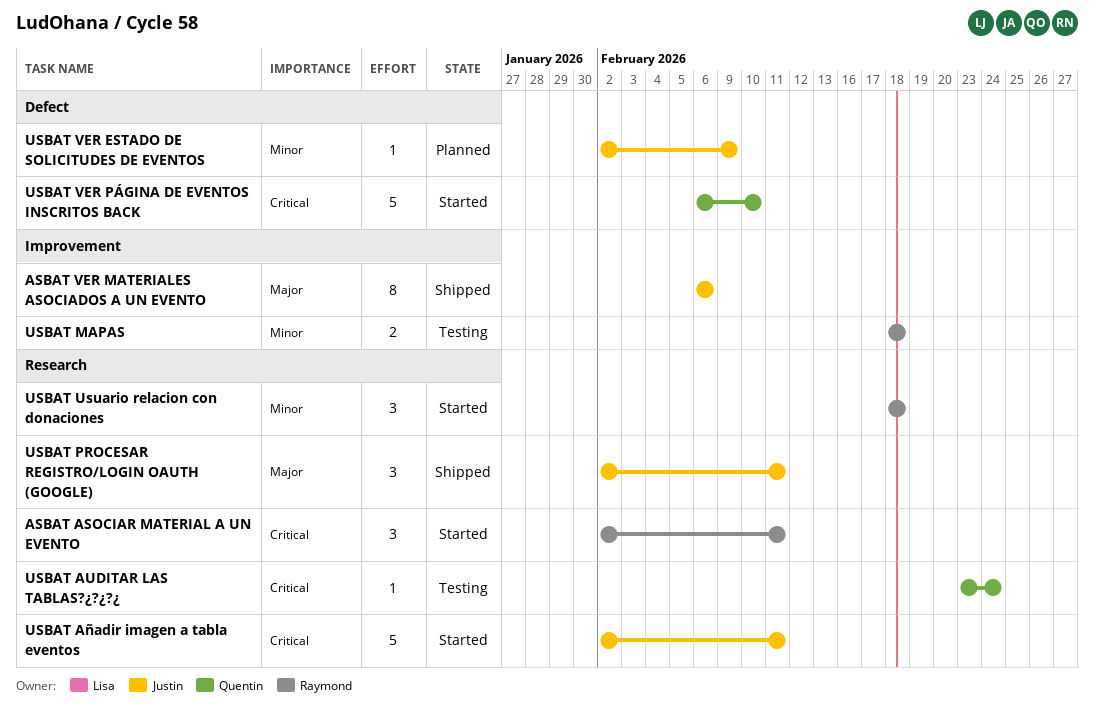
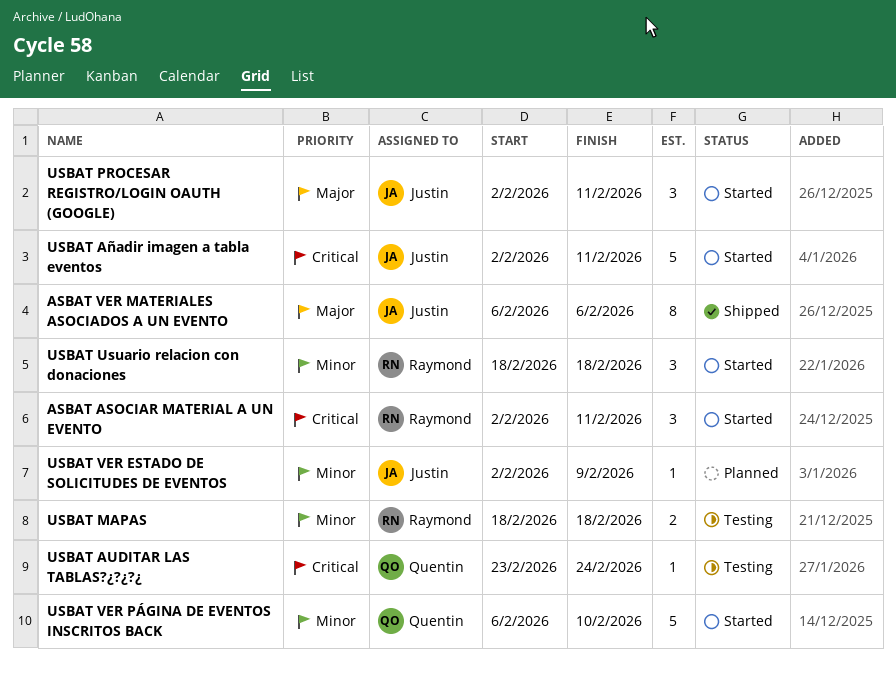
USBAT PROCESAR REGISTRO/LOGIN OAUTH (GOOGLE), status: Shipped -> Started
USBAT VER PÁGINA DE EVENTOS INSCRITOS BACK, priority: Critical -> Minor

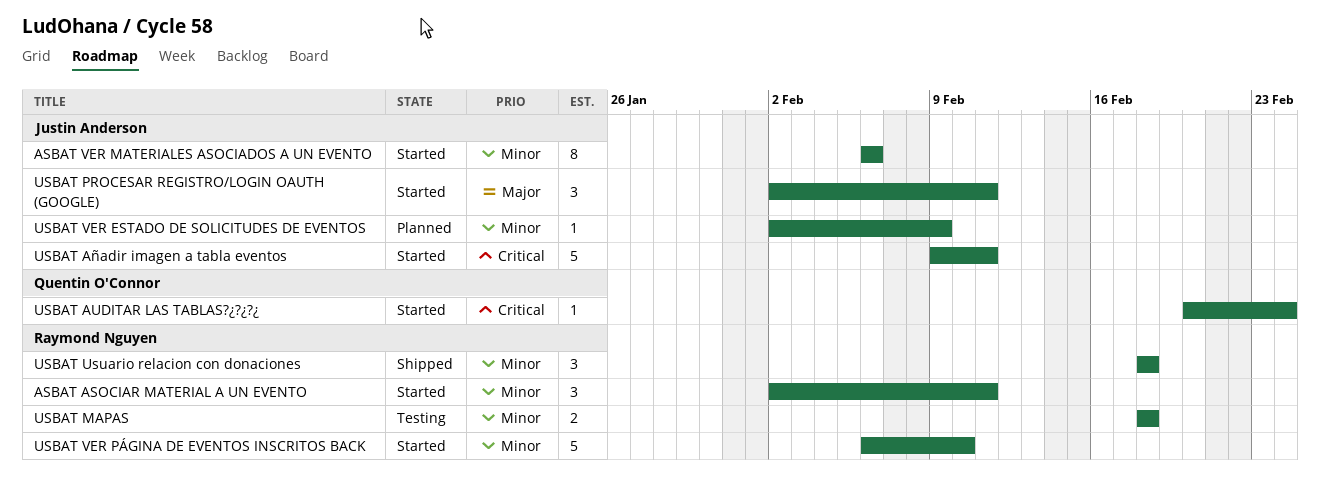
ASBAT ASOCIAR MATERIAL A UN EVENTO, priority: Critical -> Minor
ASBAT VER MATERIALES ASOCIADOS A UN EVENTO, status: Shipped -> Started
ASBAT VER MATERIALES ASOCIADOS A UN EVENTO, priority: Major -> Minor
USBAT AUDITAR LAS TABLAS?¿?¿?¿, status: Testing -> Started
USBAT AUDITAR LAS TABLAS?¿?¿?¿, start: Feb 23 -> Feb 20
USBAT Añadir imagen a tabla eventos, start: Feb 2 -> Feb 9
USBAT Usuario relacion con donaciones, status: Started -> Shipped
USBAT VER PÁGINA DE EVENTOS INSCRITOS BACK, owner: Quentin O'Connor -> Raymond Nguyen

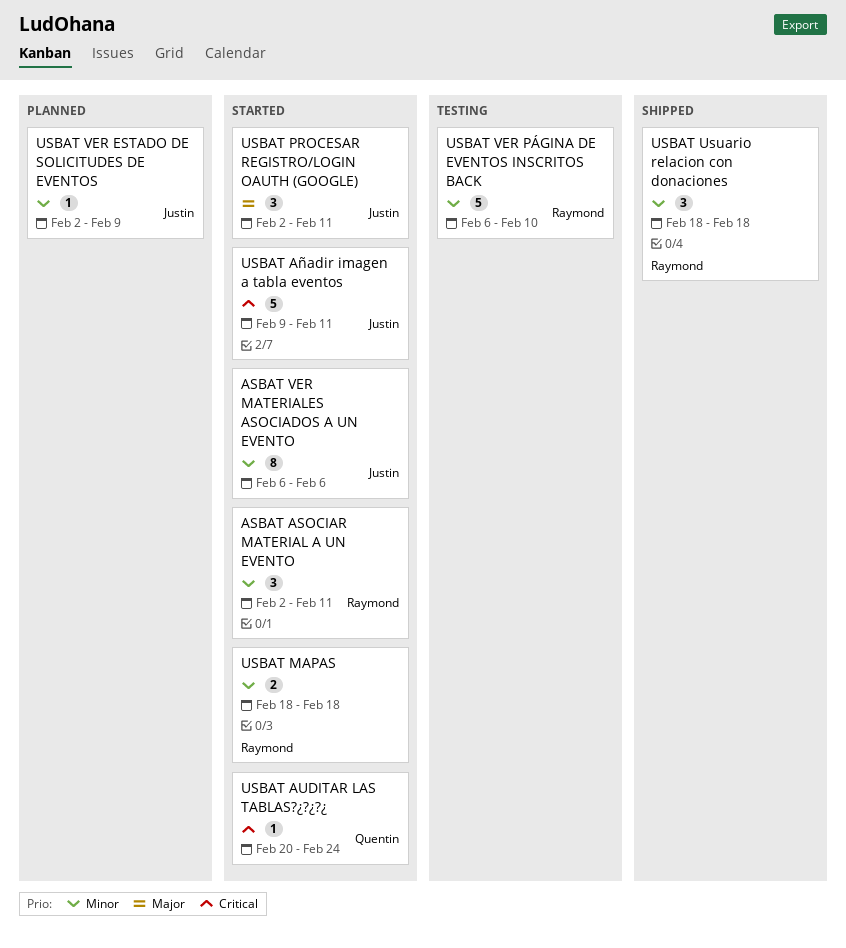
USBAT MAPAS, status: Testing -> Started
USBAT VER PÁGINA DE EVENTOS INSCRITOS BACK, status: Started -> Testing

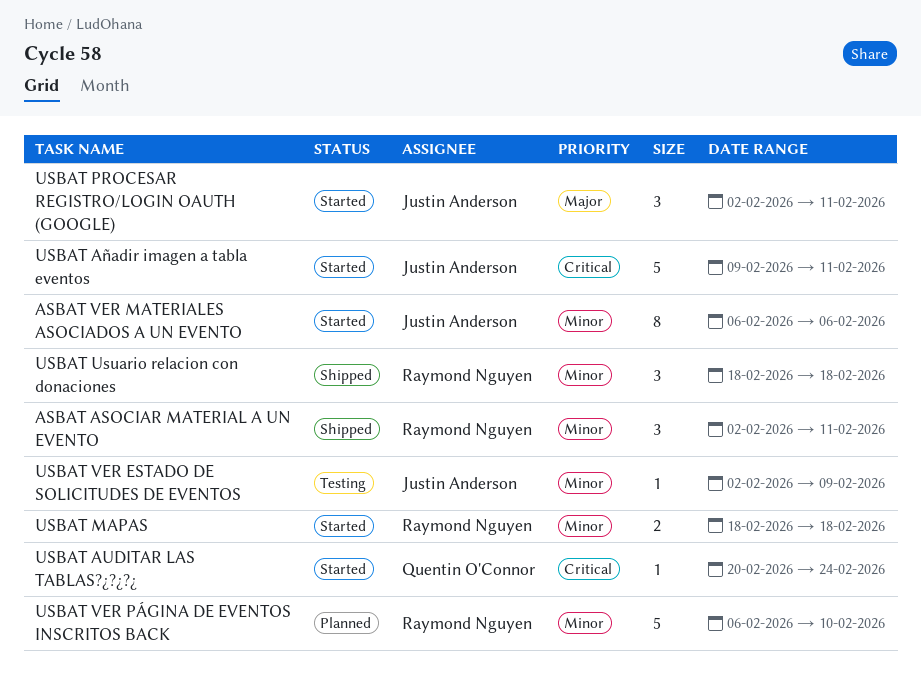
ASBAT ASOCIAR MATERIAL A UN EVENTO, status: Started -> Shipped
USBAT VER ESTADO DE SOLICITUDES DE EVENTOS, status: Planned -> Testing
USBAT VER PÁGINA DE EVENTOS INSCRITOS BACK, status: Testing -> Planned

